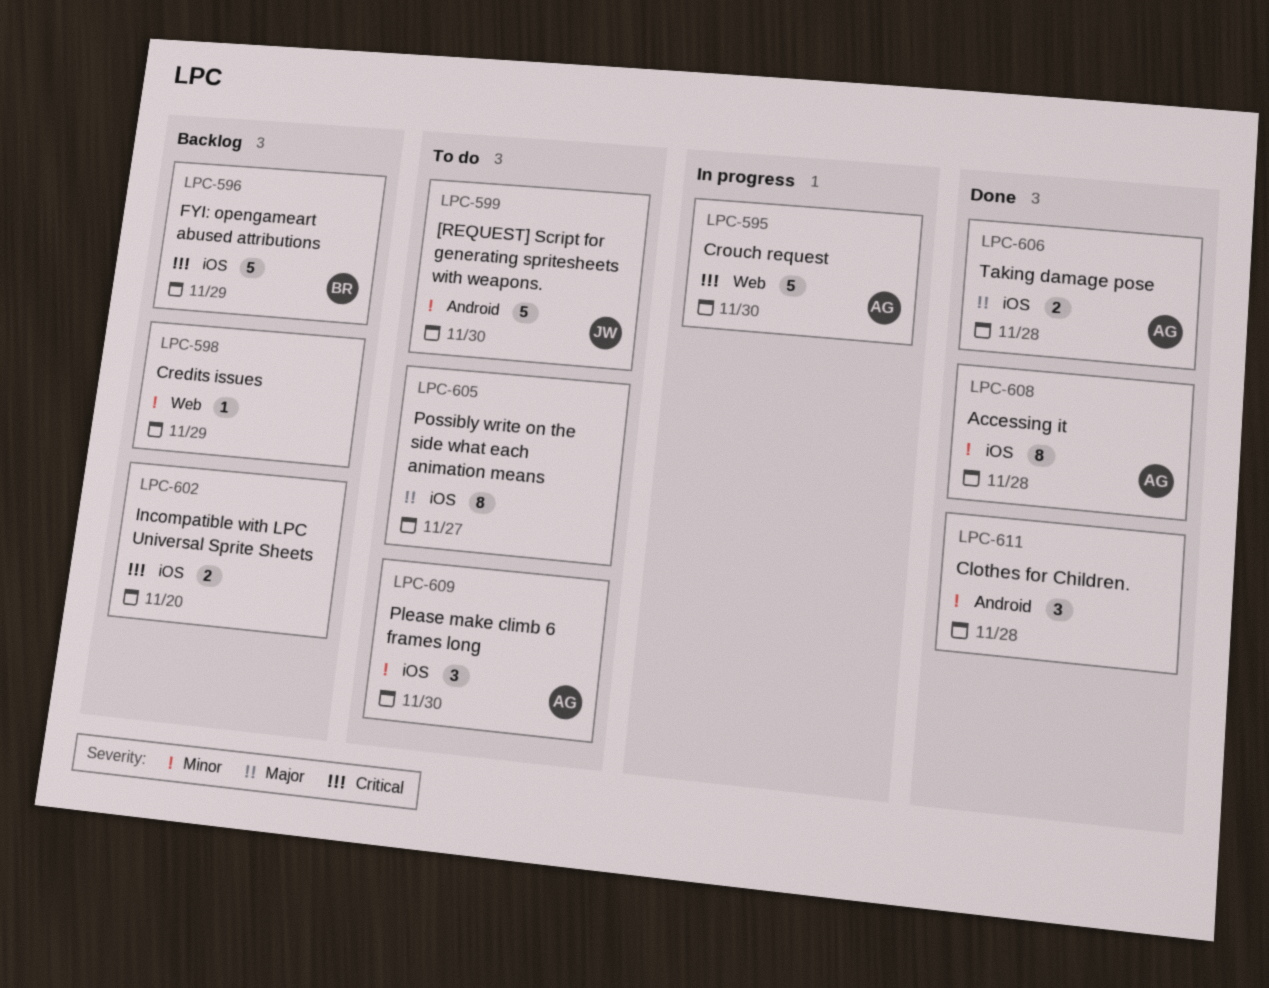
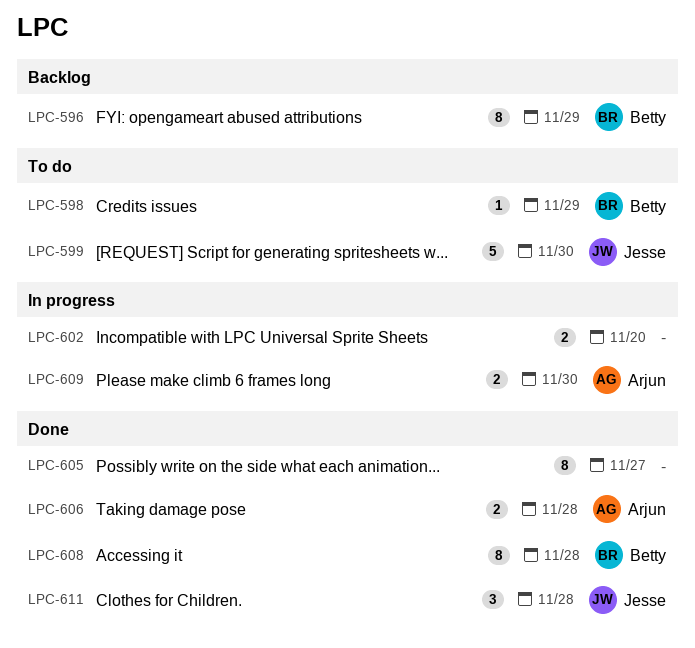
LPC-595: present -> none
LPC-596, estimate: 5 -> 8
LPC-598, status: Backlog -> To do
LPC-598, owner: none -> Betty
LPC-602, status: Backlog -> In progress
LPC-605, status: To do -> Done
LPC-608, owner: Arjun -> Betty
LPC-609, status: To do -> In progress
LPC-609, estimate: 3 -> 2
LPC-611, owner: none -> Jesse

